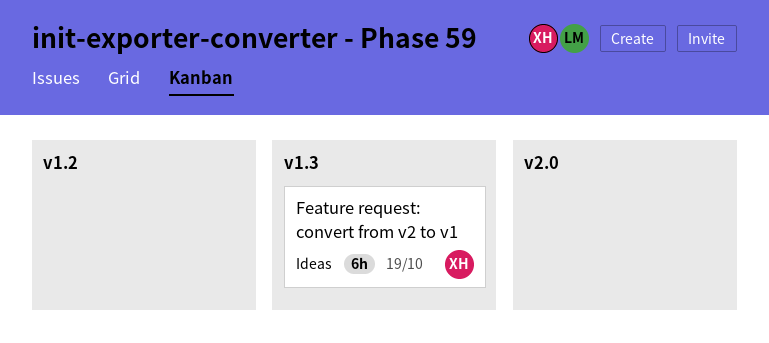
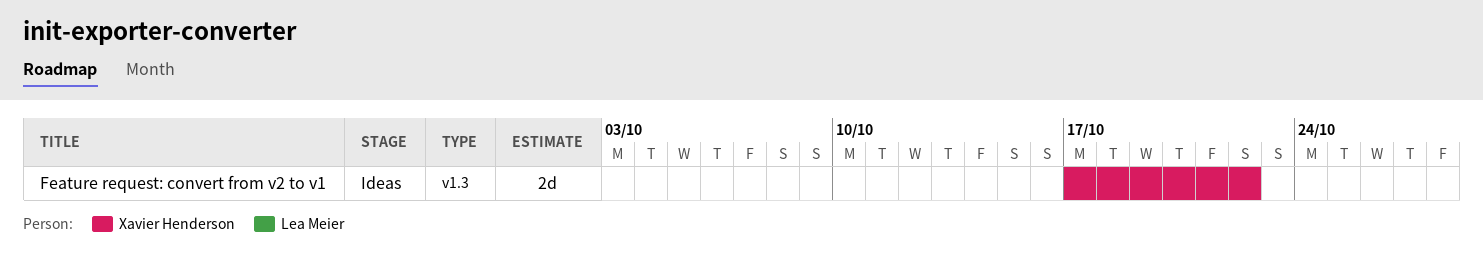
Feature request: convert from v2 to v1, estimate: 6h -> 2d
Feature request: convert from v2 to v1, due: Oct 19 -> Oct 22

